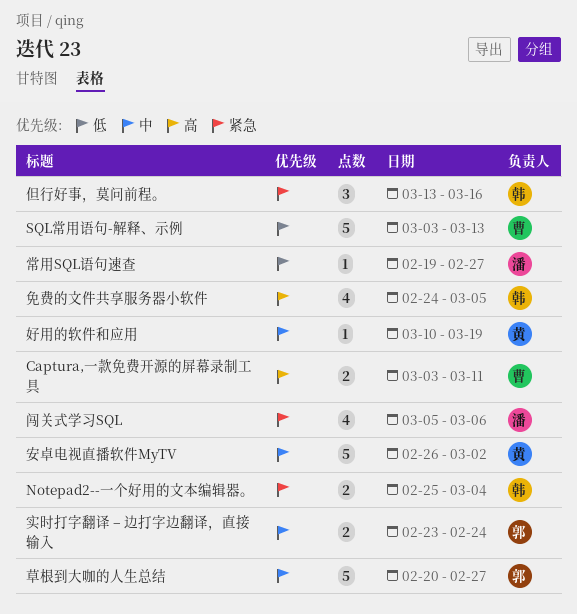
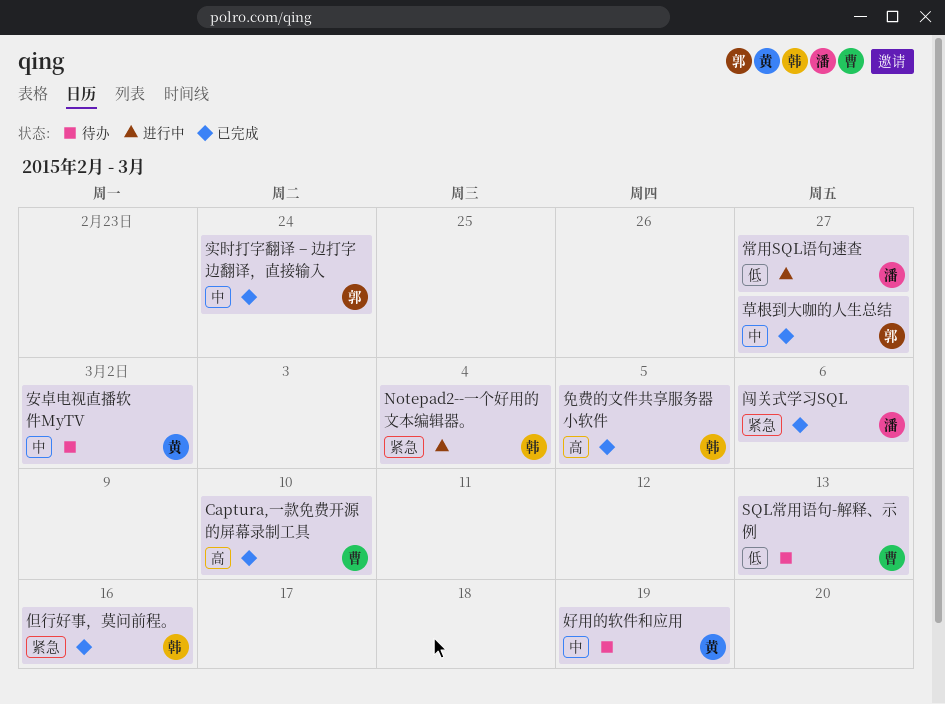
Captura,一款免费开源的屏幕录制工具, due: Mar 11 -> Mar 10

